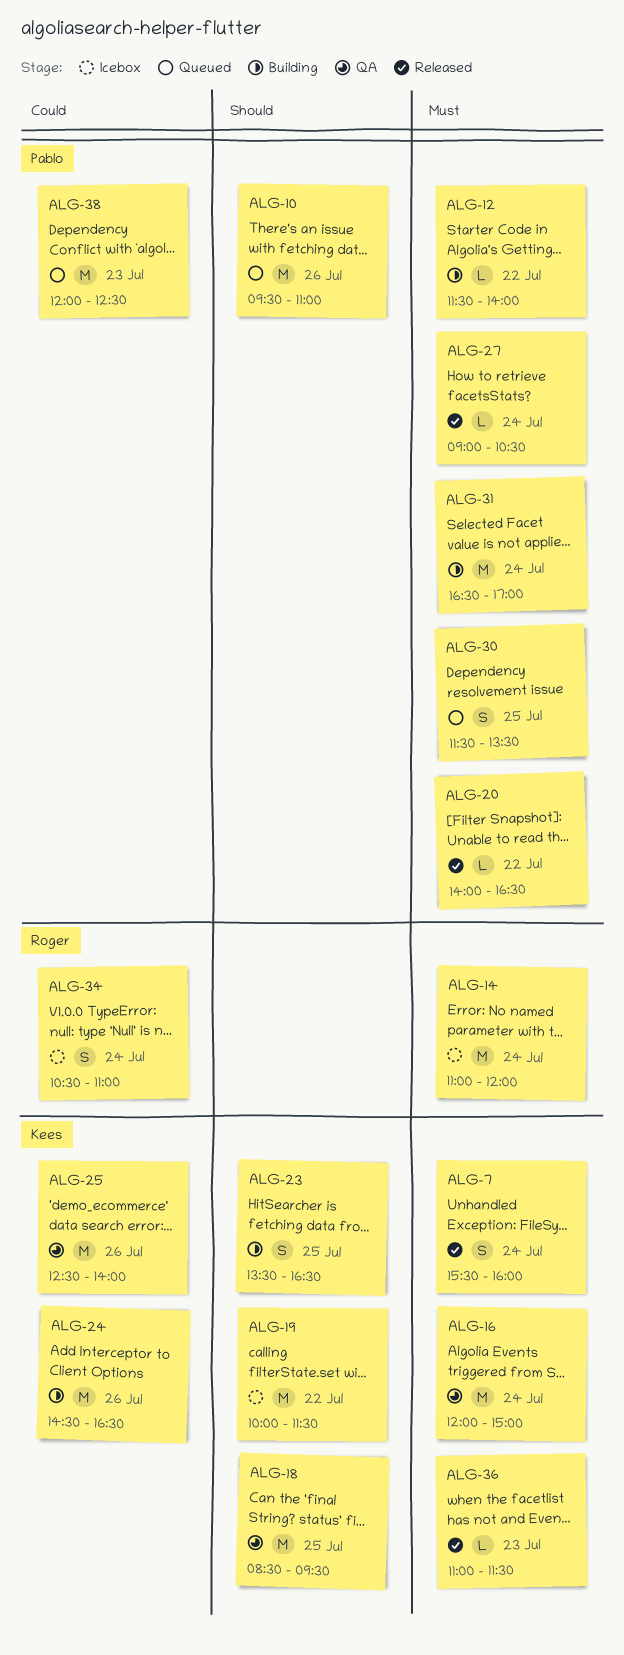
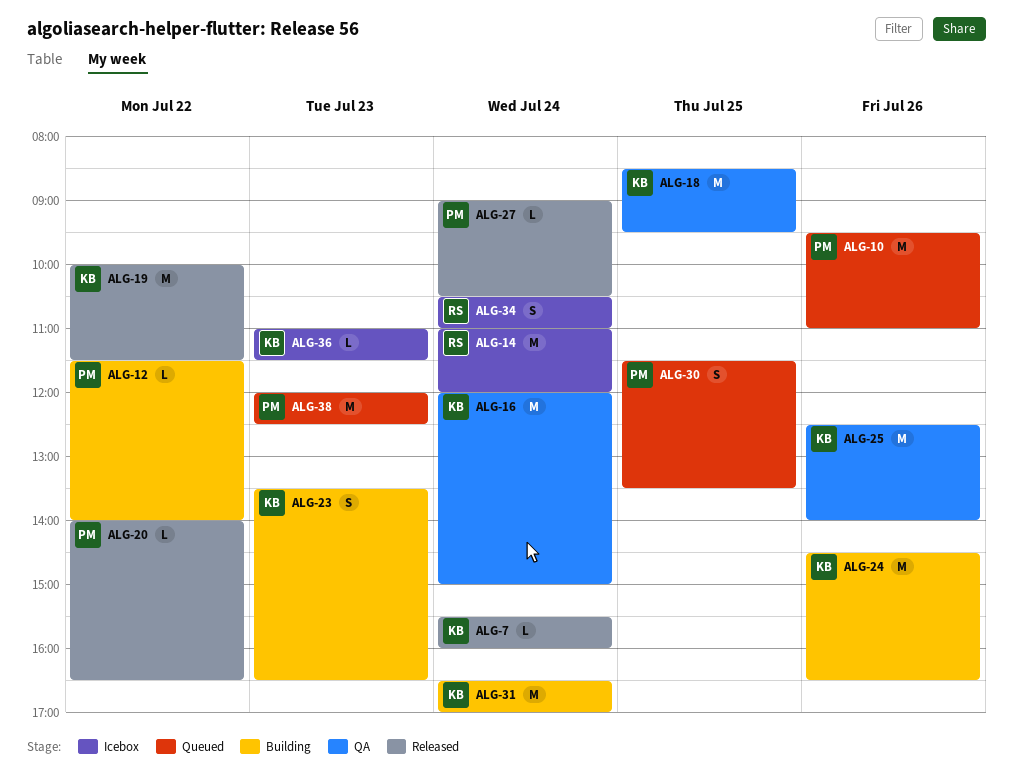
ALG-7, estimate: S -> L
ALG-19, status: Icebox -> Released
ALG-23, day: Jul 25 -> Jul 23
ALG-31, owner: Pablo -> Kees
ALG-36, status: Released -> Icebox

